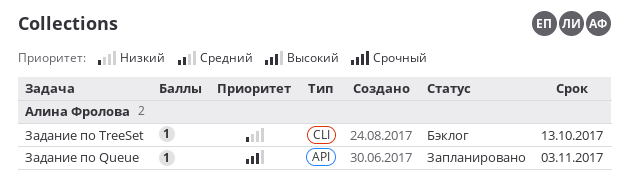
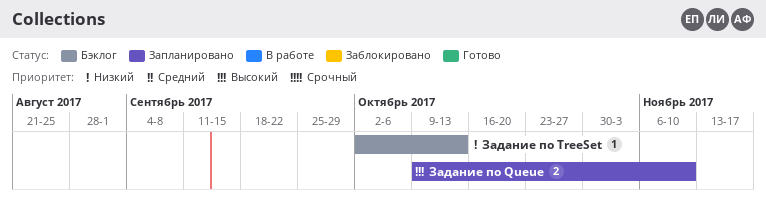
Задание по Queue, estimate: 1 -> 2
Задание по Queue, due: Nov 3 -> Nov 10

